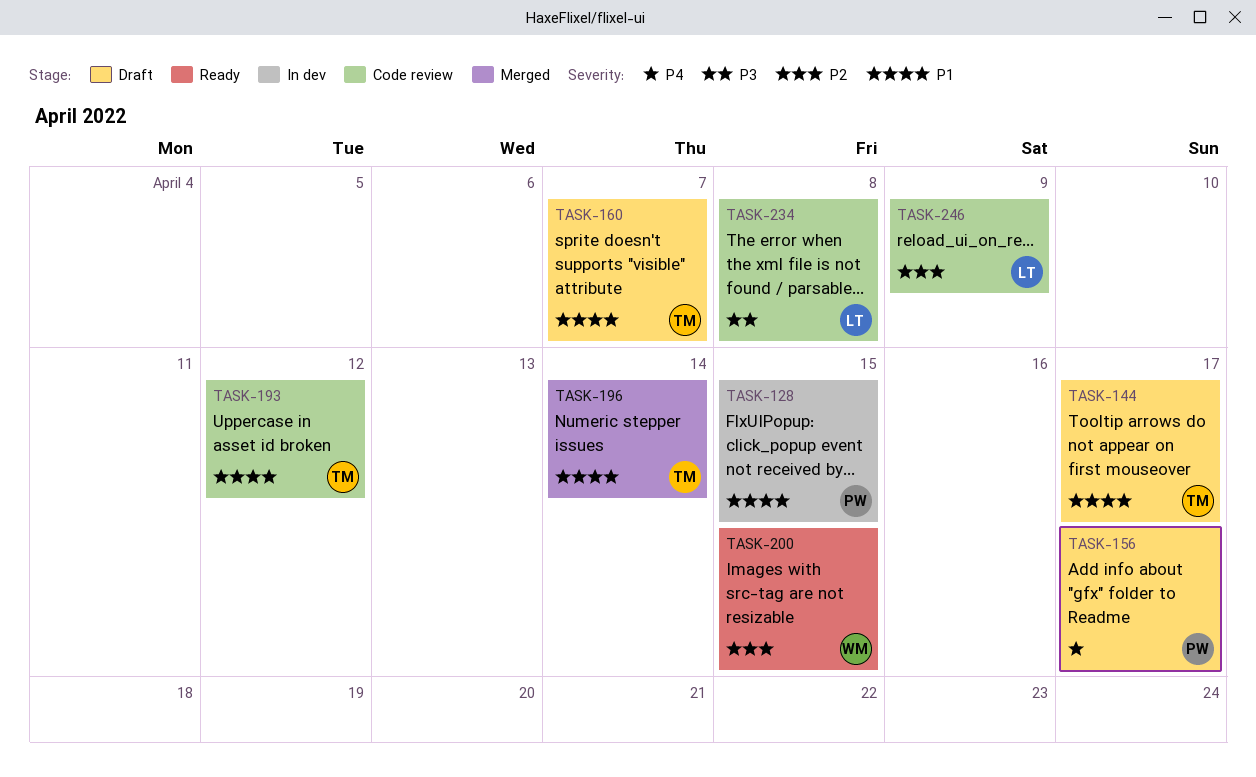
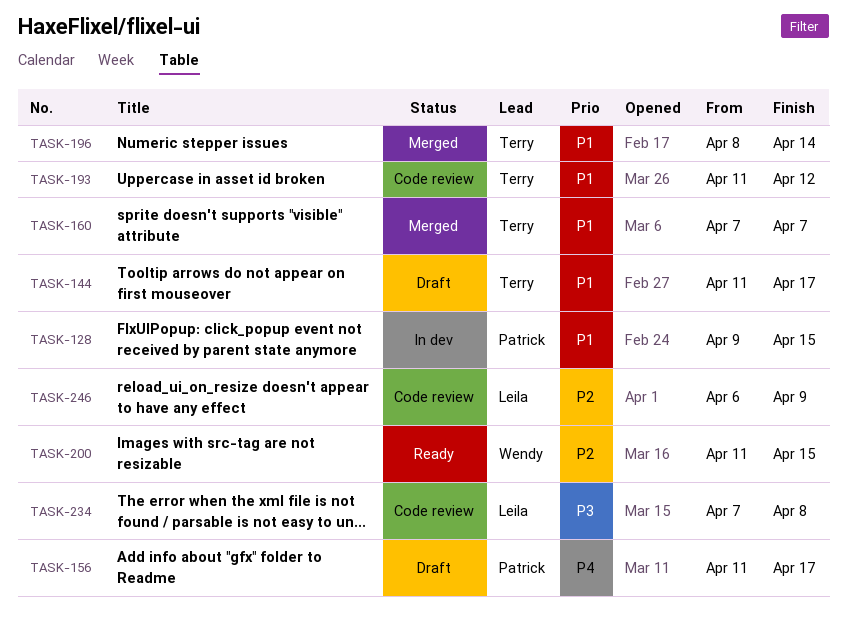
TASK-160, status: Draft -> Merged

